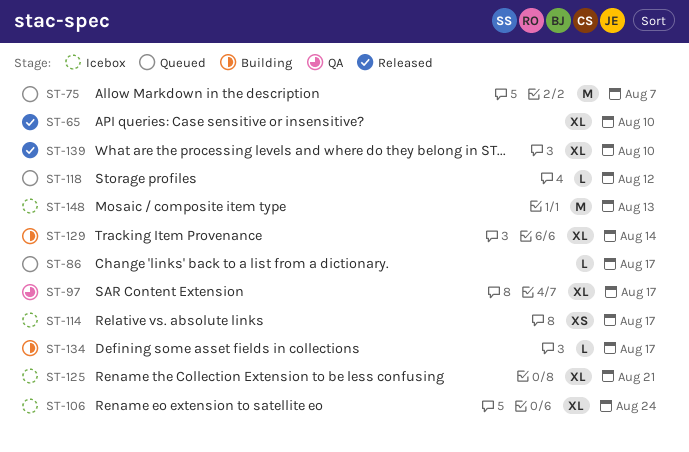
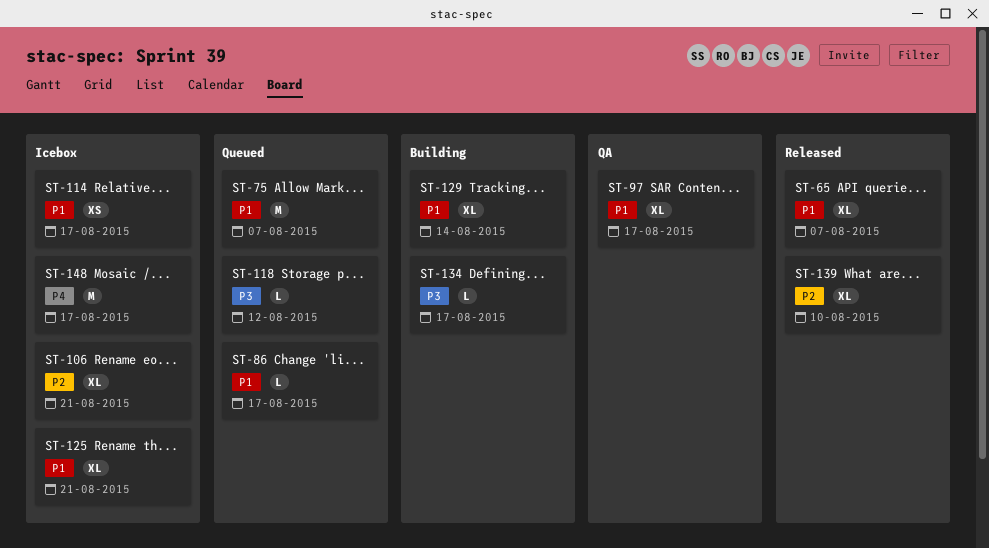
ST-65, due: Aug 10 -> Aug 7
ST-106, due: Aug 24 -> Aug 21
ST-148, due: Aug 13 -> Aug 17

